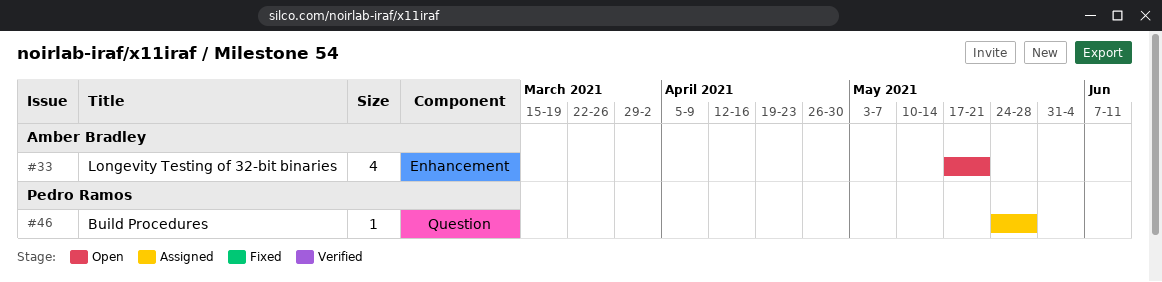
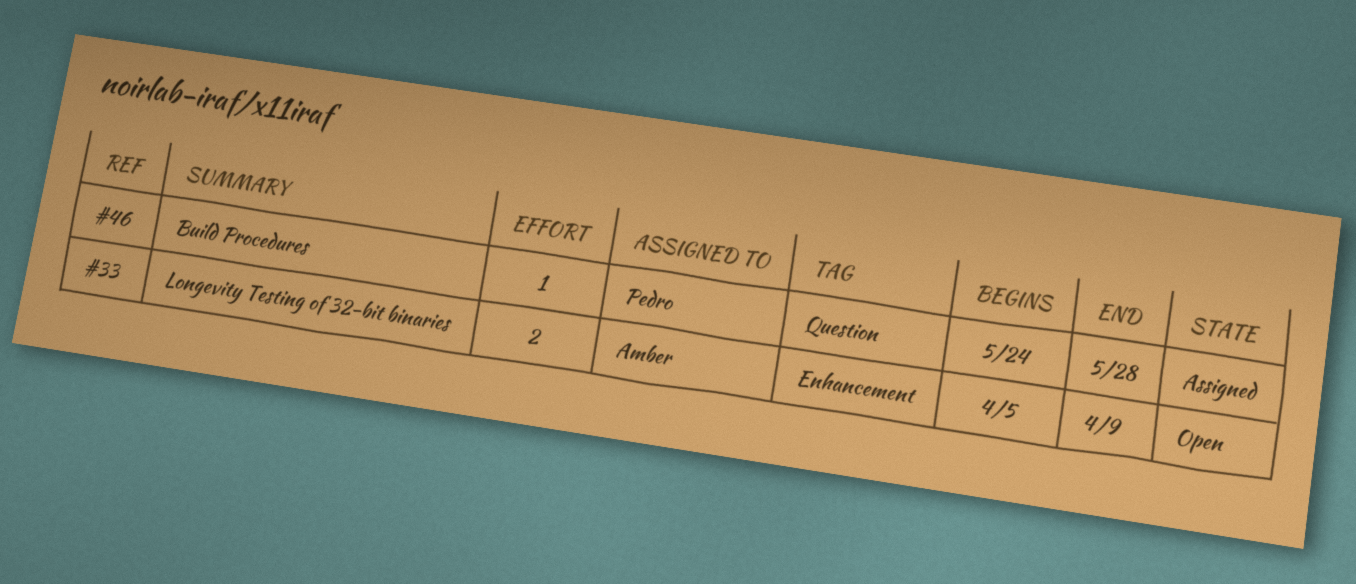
#33, estimate: 4 -> 2
#33, start: May 17 -> Apr 5
#33, due: May 21 -> Apr 9

